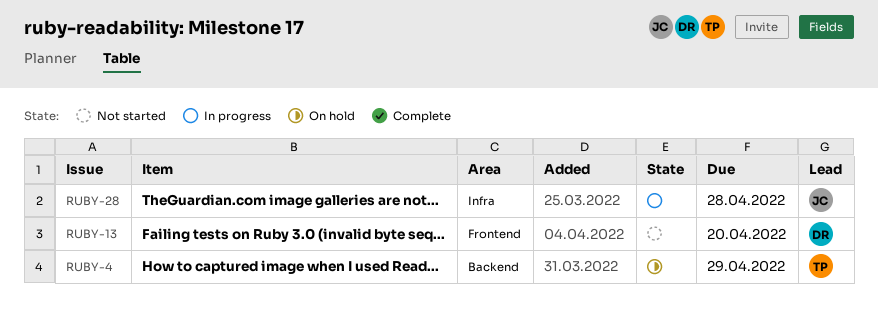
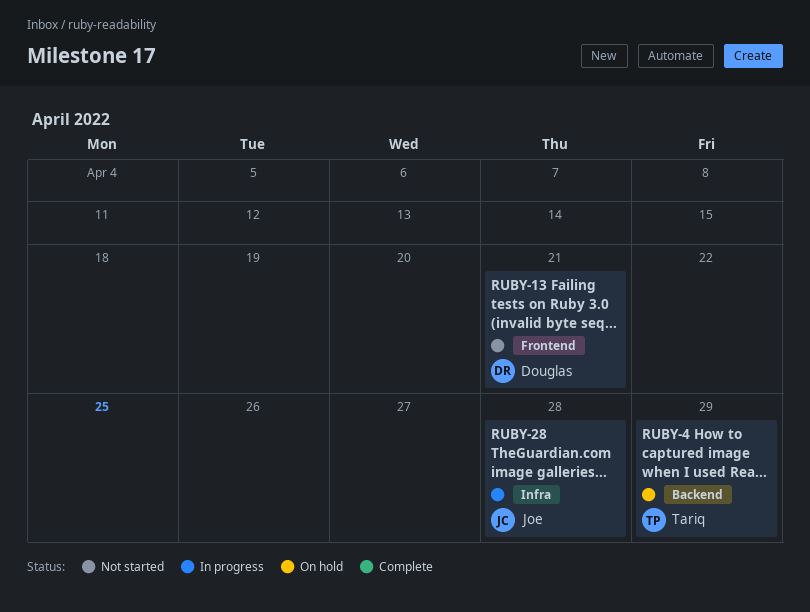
RUBY-13, due: Apr 20 -> Apr 21

